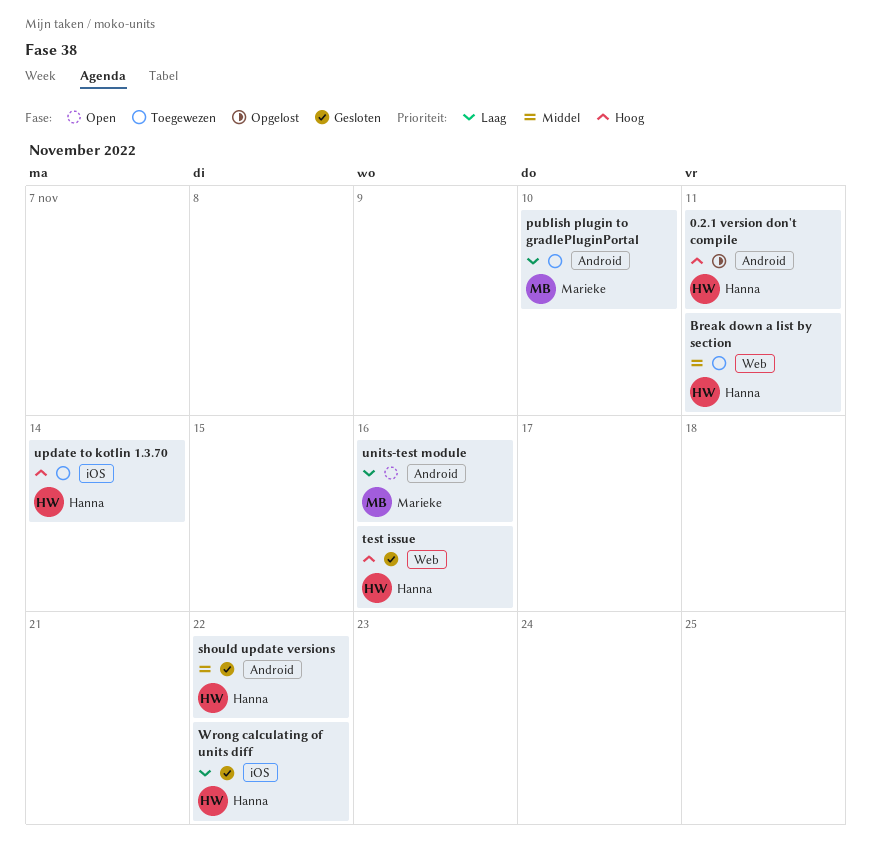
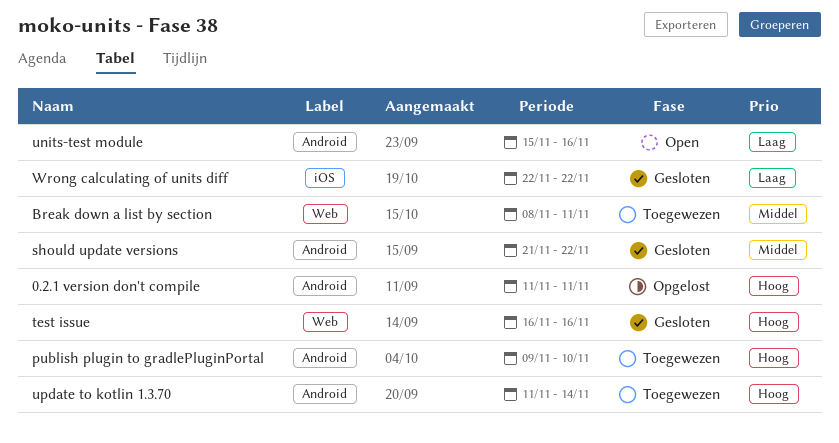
publish plugin to gradlePluginPortal, priority: Laag -> Hoog
update to kotlin 1.3.70, label: iOS -> Android

